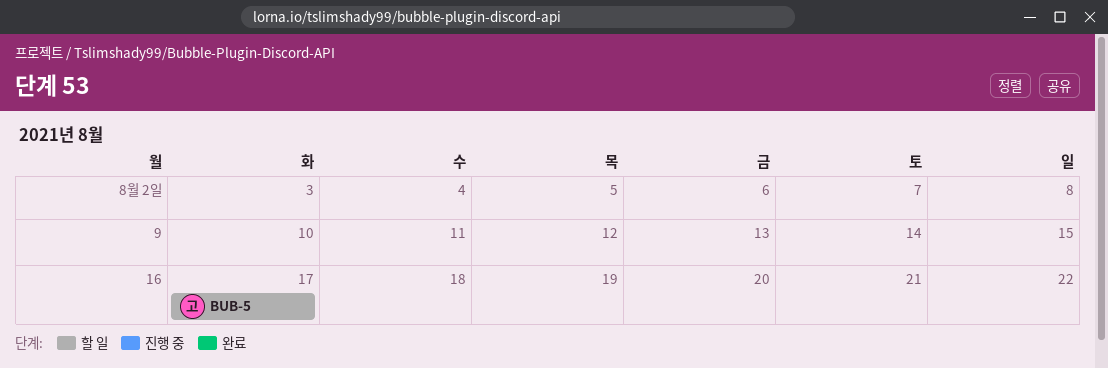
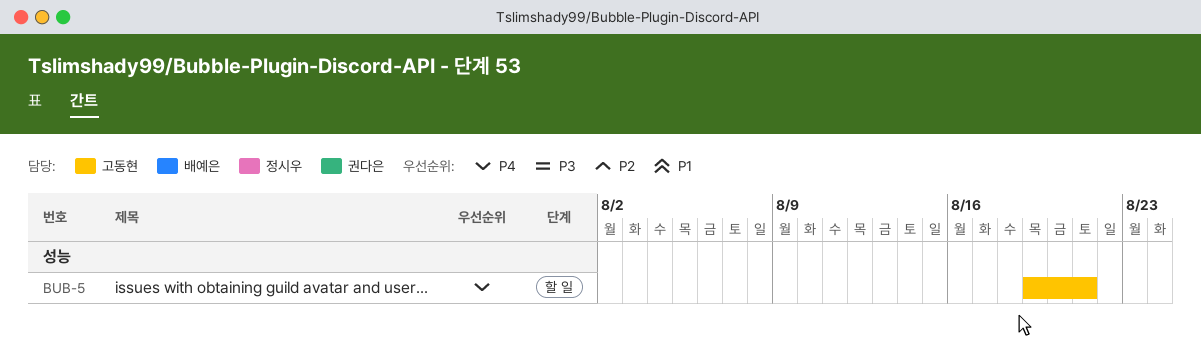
BUB-5, start: Aug 17 -> Aug 19
BUB-5, due: Aug 17 -> Aug 21

